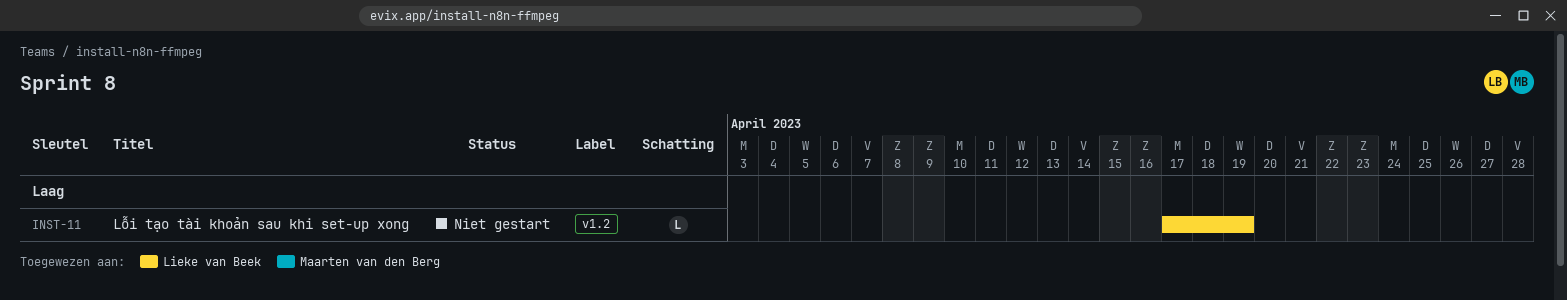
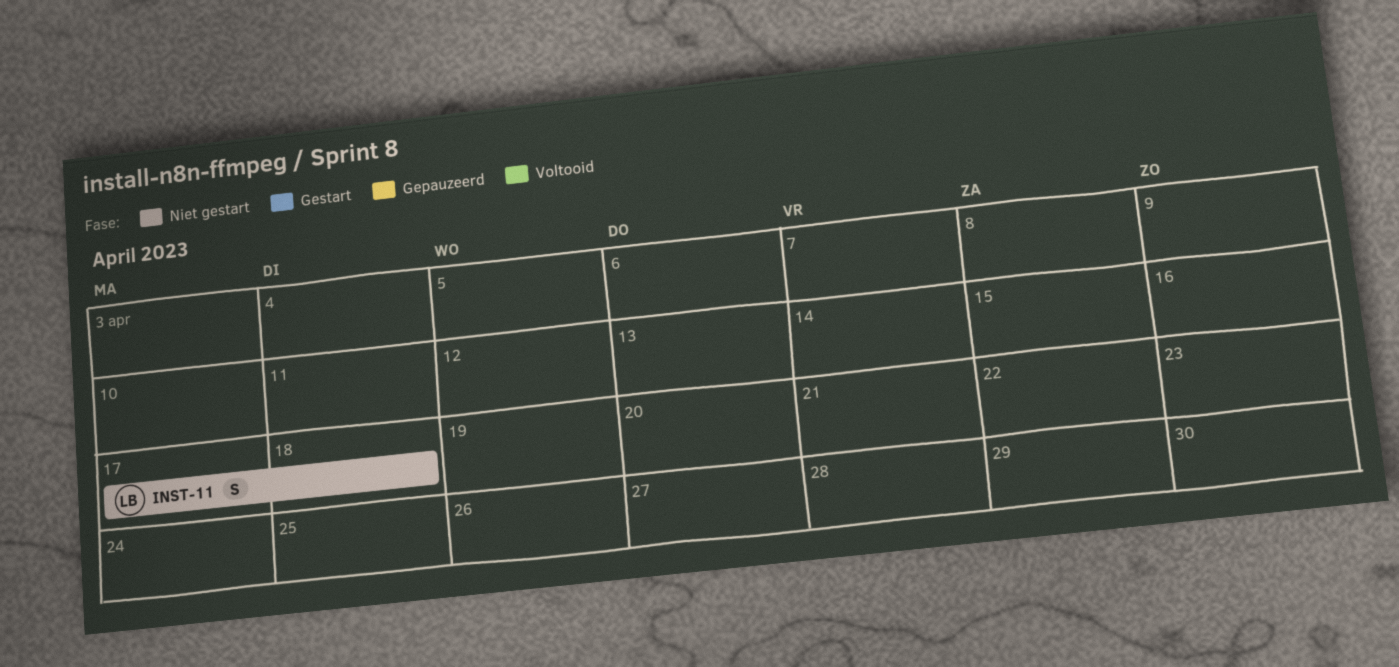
INST-11, estimate: L -> S
INST-11, due: Apr 19 -> Apr 18

